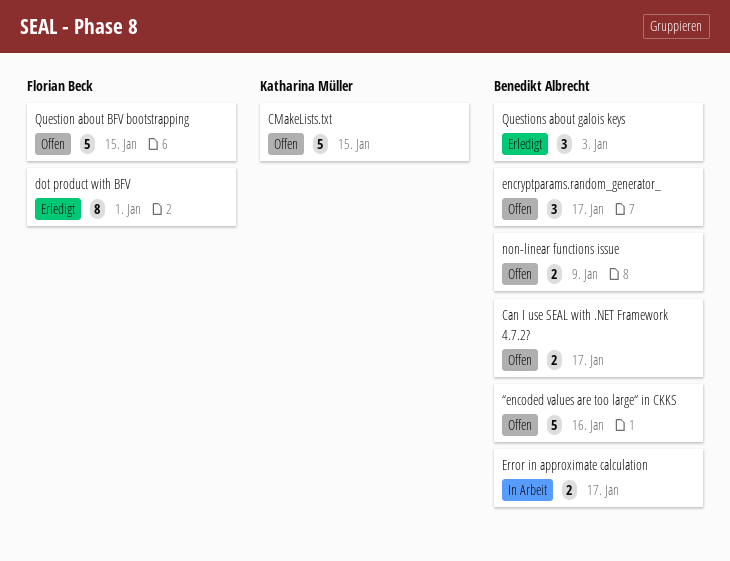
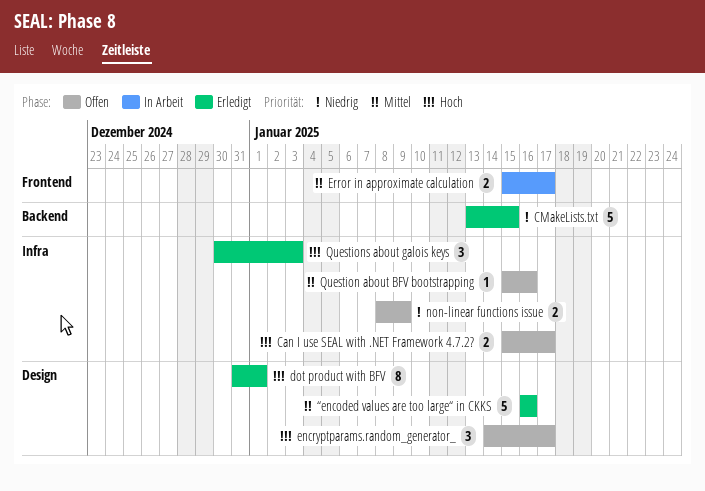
CMakeLists.txt, status: Offen -> Erledigt
Question about BFV bootstrapping, estimate: 5 -> 1
Question about BFV bootstrapping, due: Jan 15 -> Jan 16
“encoded values are too large“ in CKKS, status: Offen -> Erledigt

